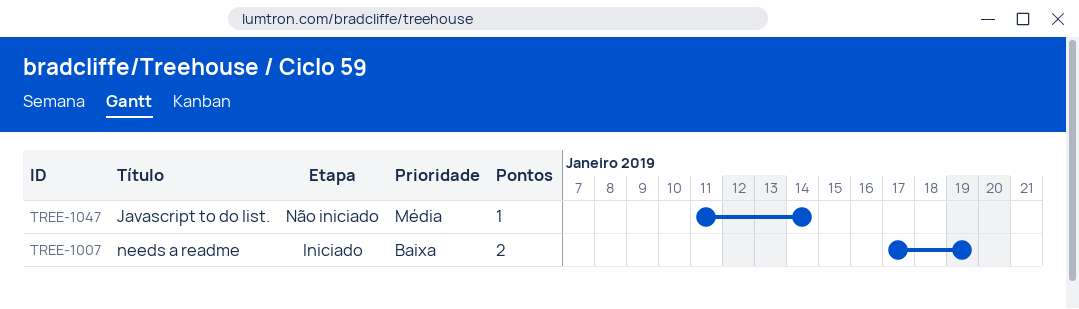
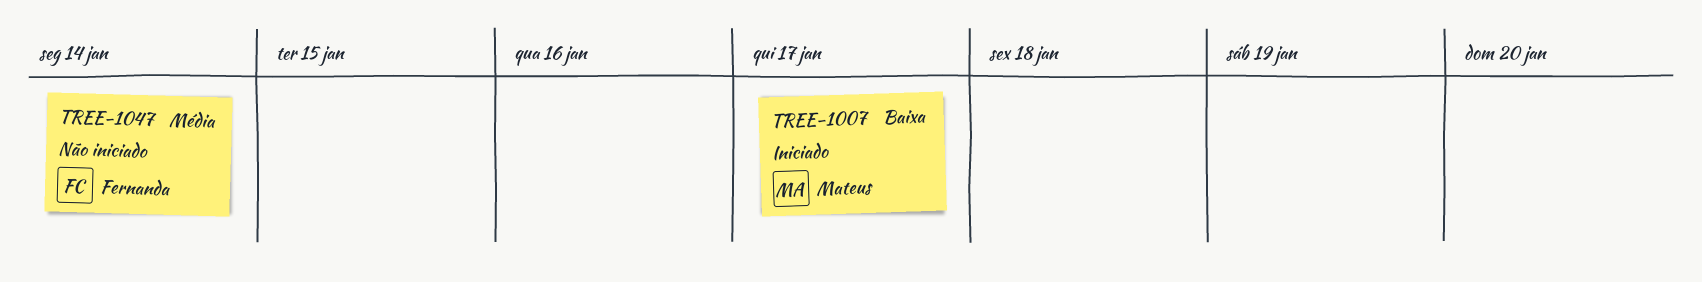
TREE-1007, due: Jan 19 -> Jan 17

